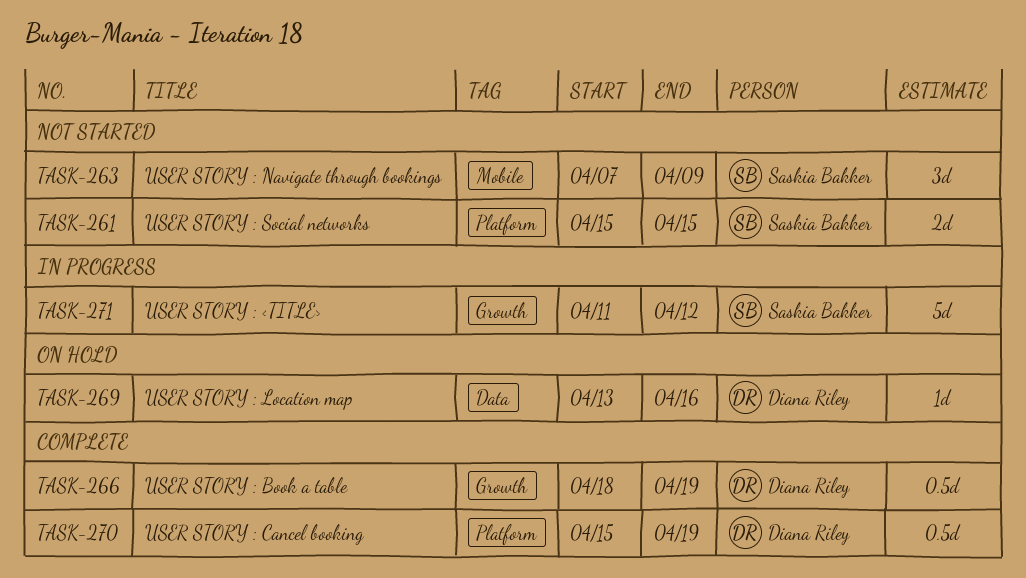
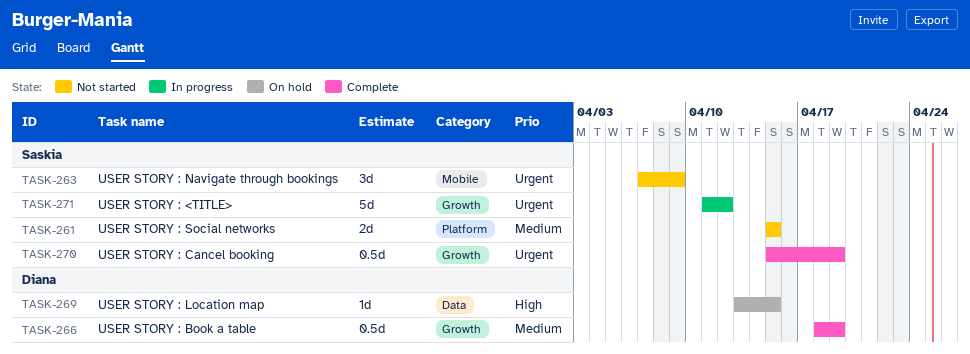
TASK-269, due: Apr 16 -> Apr 15
TASK-270, owner: Diana Riley -> Saskia Bakker
TASK-270, label: Platform -> Growth

